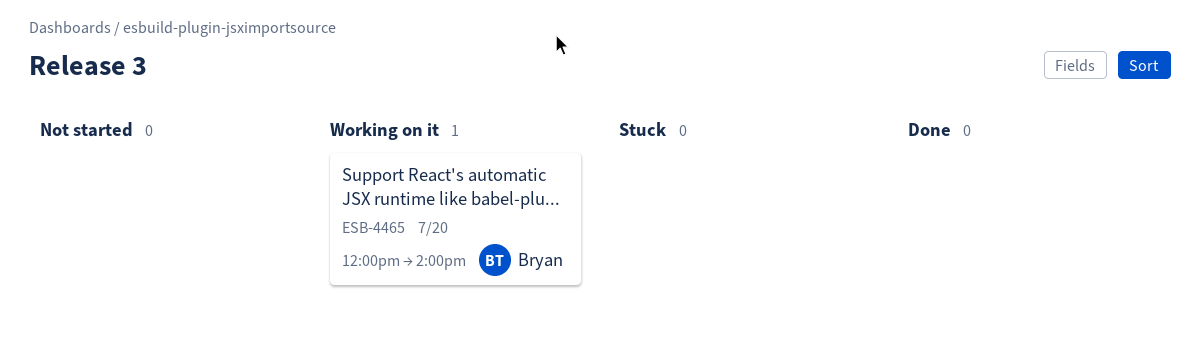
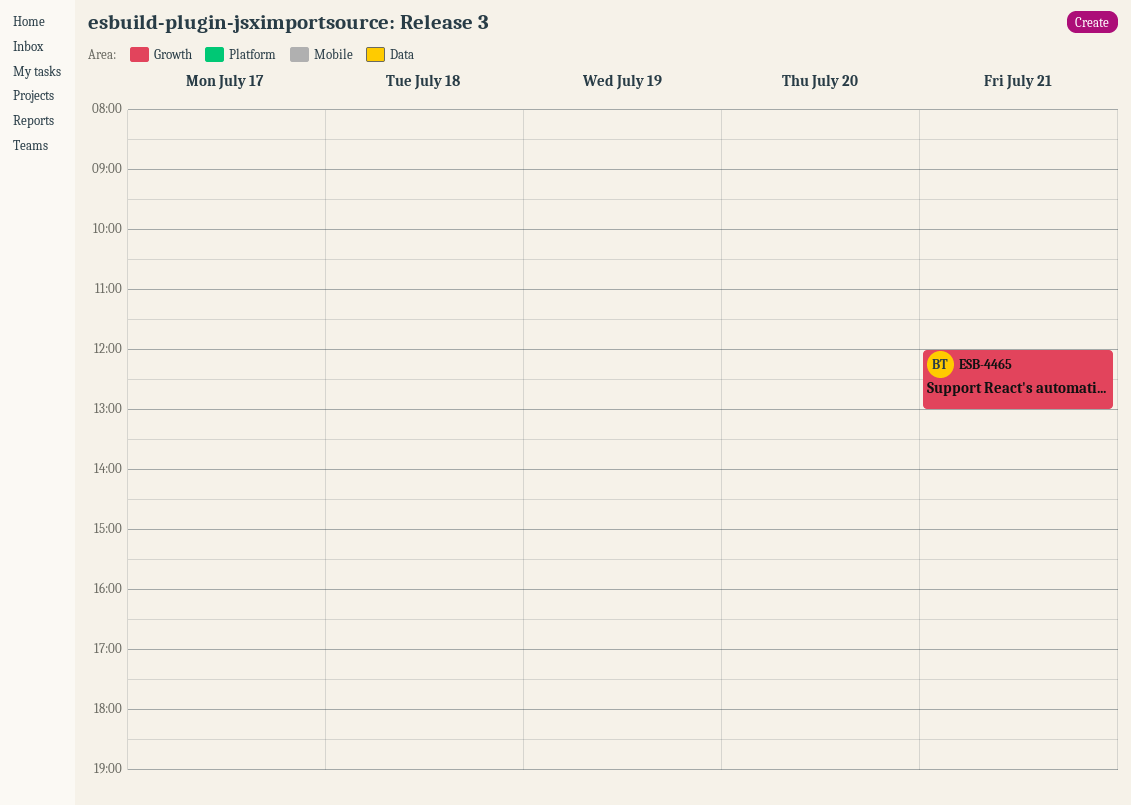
ESB-4465, day: Jul 20 -> Jul 21
ESB-4465, ends: 14:00 -> 13:00

